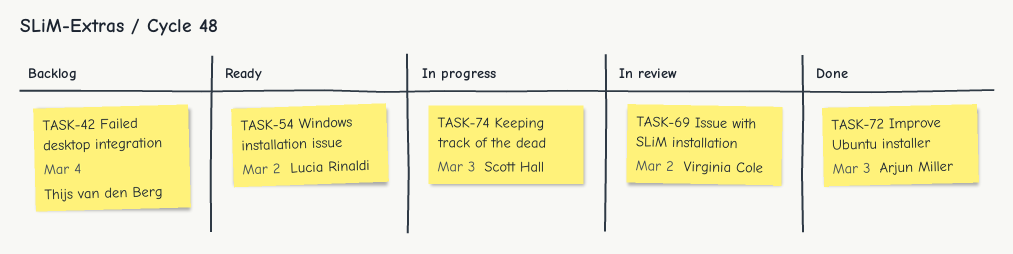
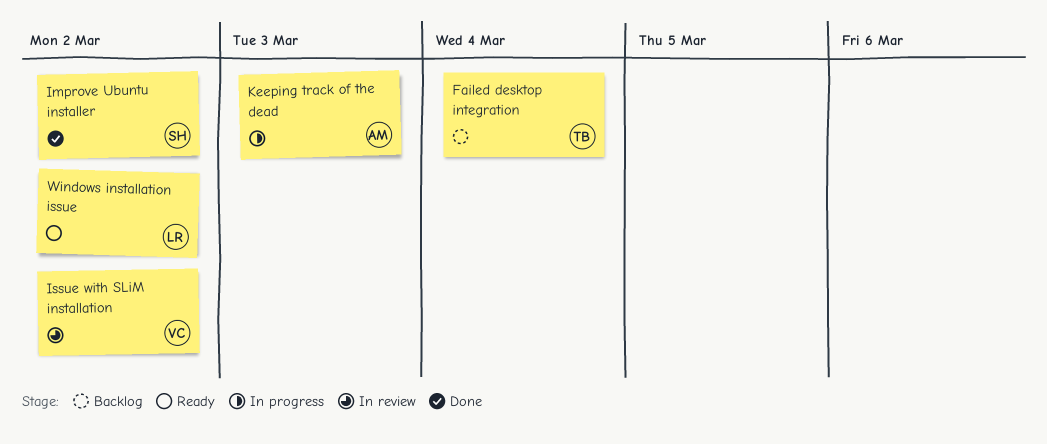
Improve Ubuntu installer, owner: Arjun Miller -> Scott Hall
Improve Ubuntu installer, due: Mar 3 -> Mar 2
Keeping track of the dead, owner: Scott Hall -> Arjun Miller

